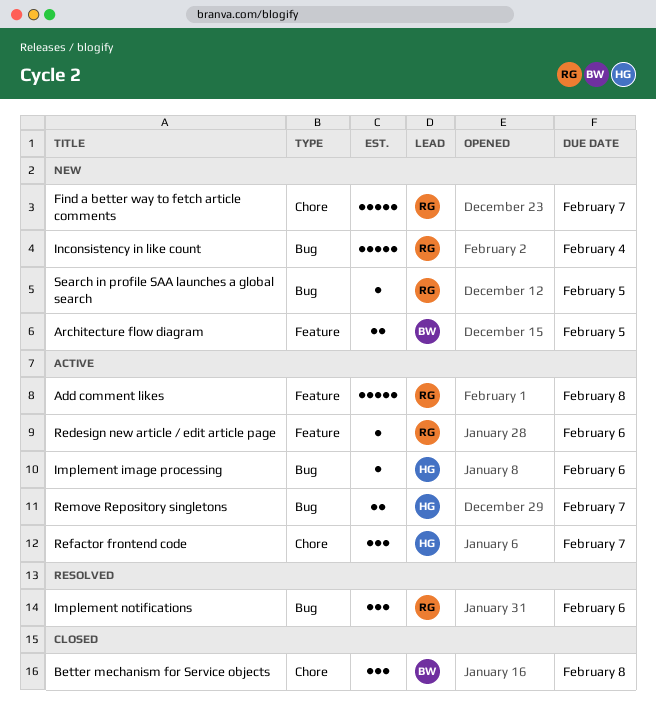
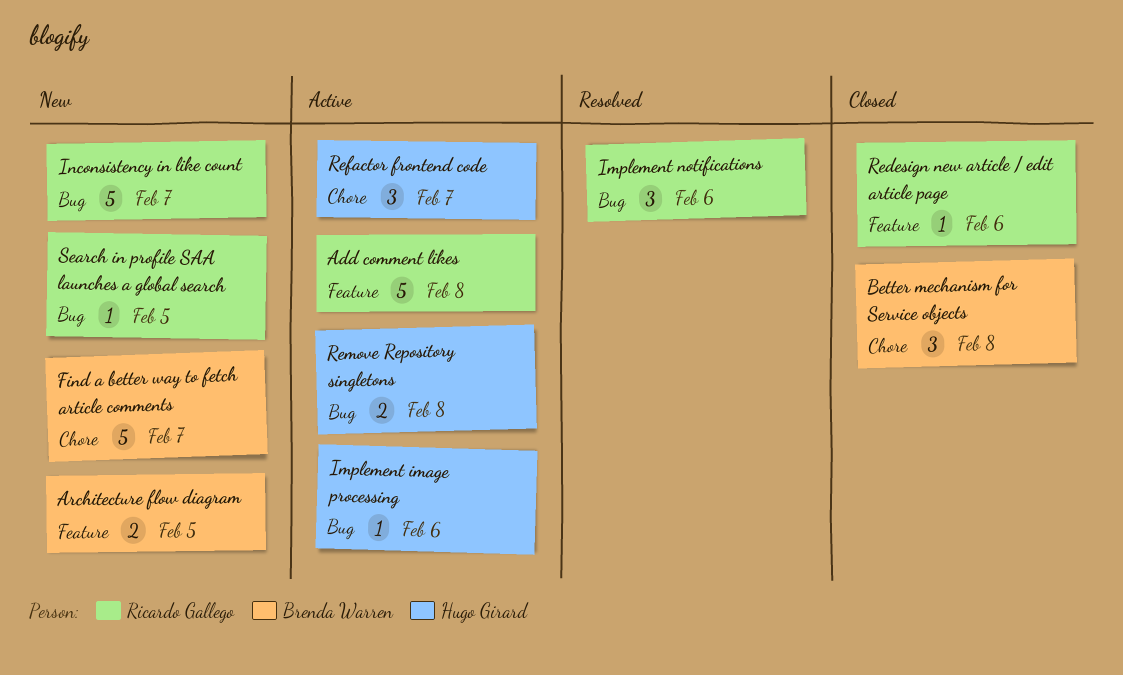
Find a better way to fetch article comments, owner: Ricardo Gallego -> Brenda Warren
Inconsistency in like count, due: Feb 4 -> Feb 7
Redesign new article / edit article page, status: Active -> Closed
Remove Repository singletons, due: Feb 7 -> Feb 8

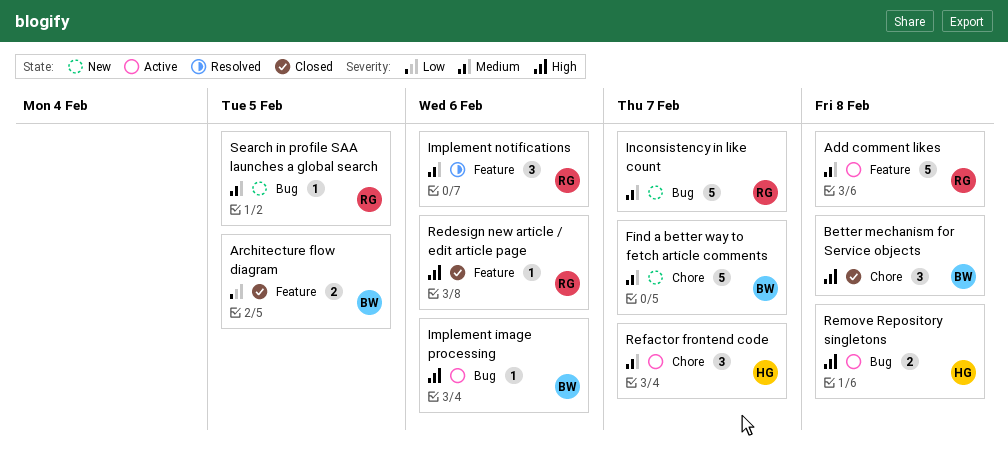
Architecture flow diagram, status: New -> Closed
Implement image processing, owner: Hugo Girard -> Brenda Warren
Implement notifications, label: Bug -> Feature

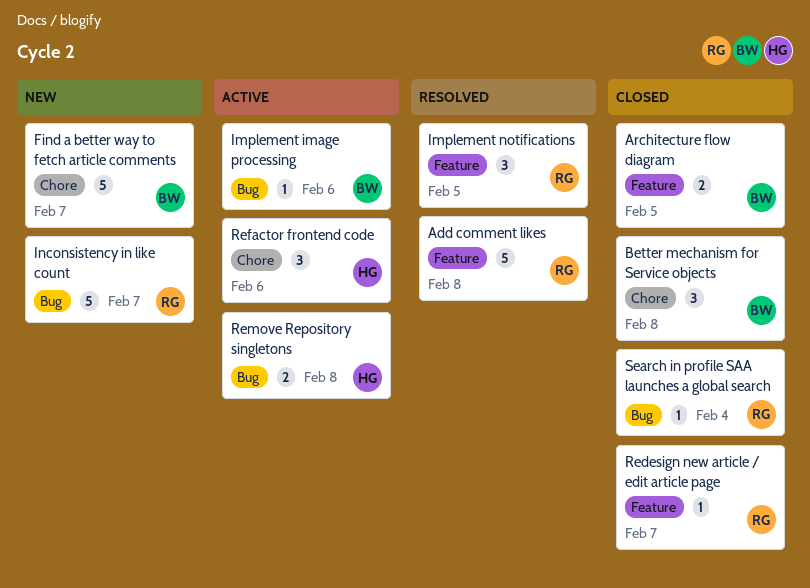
Add comment likes, status: Active -> Resolved
Implement notifications, due: Feb 6 -> Feb 5
Redesign new article / edit article page, due: Feb 6 -> Feb 7
Refactor frontend code, due: Feb 7 -> Feb 6
Search in profile SAA launches a global search, status: New -> Closed
Search in profile SAA launches a global search, due: Feb 5 -> Feb 4

